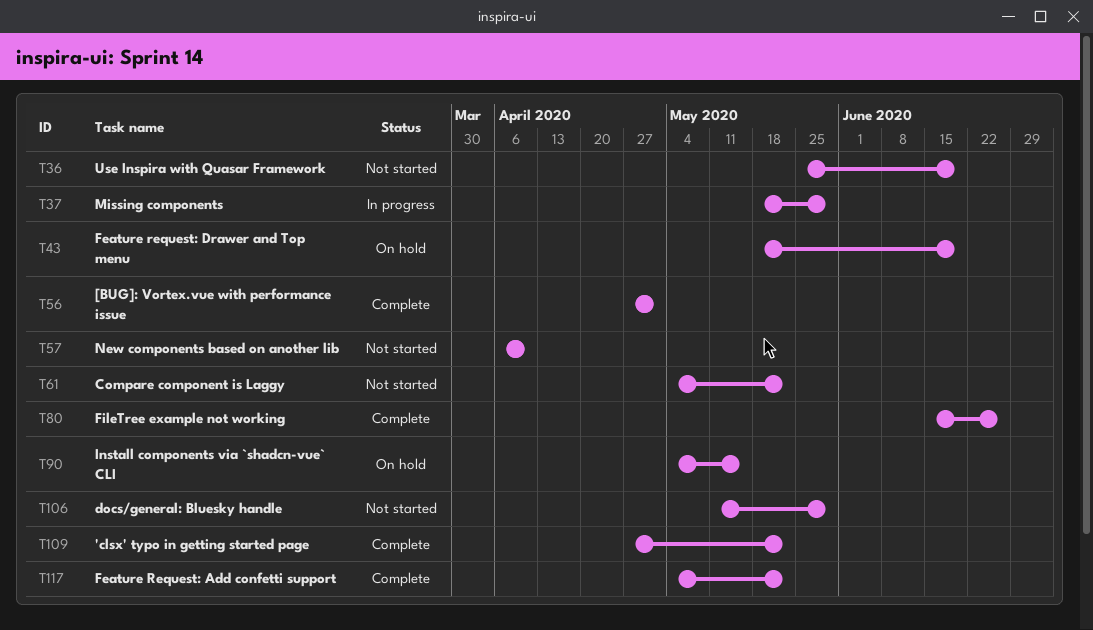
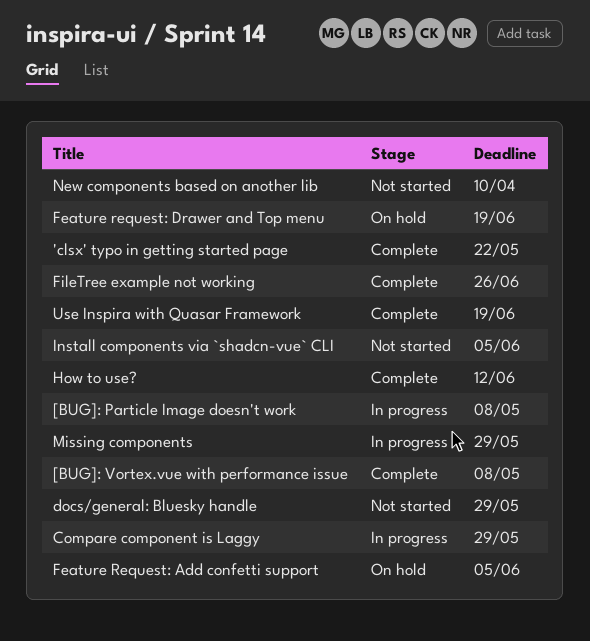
[BUG]: Particle Image doesn't work: none -> present
[BUG]: Vortex.vue with performance issue, due: May 1 -> May 8
Compare component is Laggy, status: Not started -> In progress
Compare component is Laggy, due: May 22 -> May 29
Feature Request: Add confetti support, status: Complete -> On hold
Feature Request: Add confetti support, due: May 22 -> Jun 5
How to use?: none -> present
Install components via `shadcn-vue` CLI, status: On hold -> Not started
Install components via `shadcn-vue` CLI, due: May 15 -> Jun 5
Use Inspira with Quasar Framework, status: Not started -> Complete

